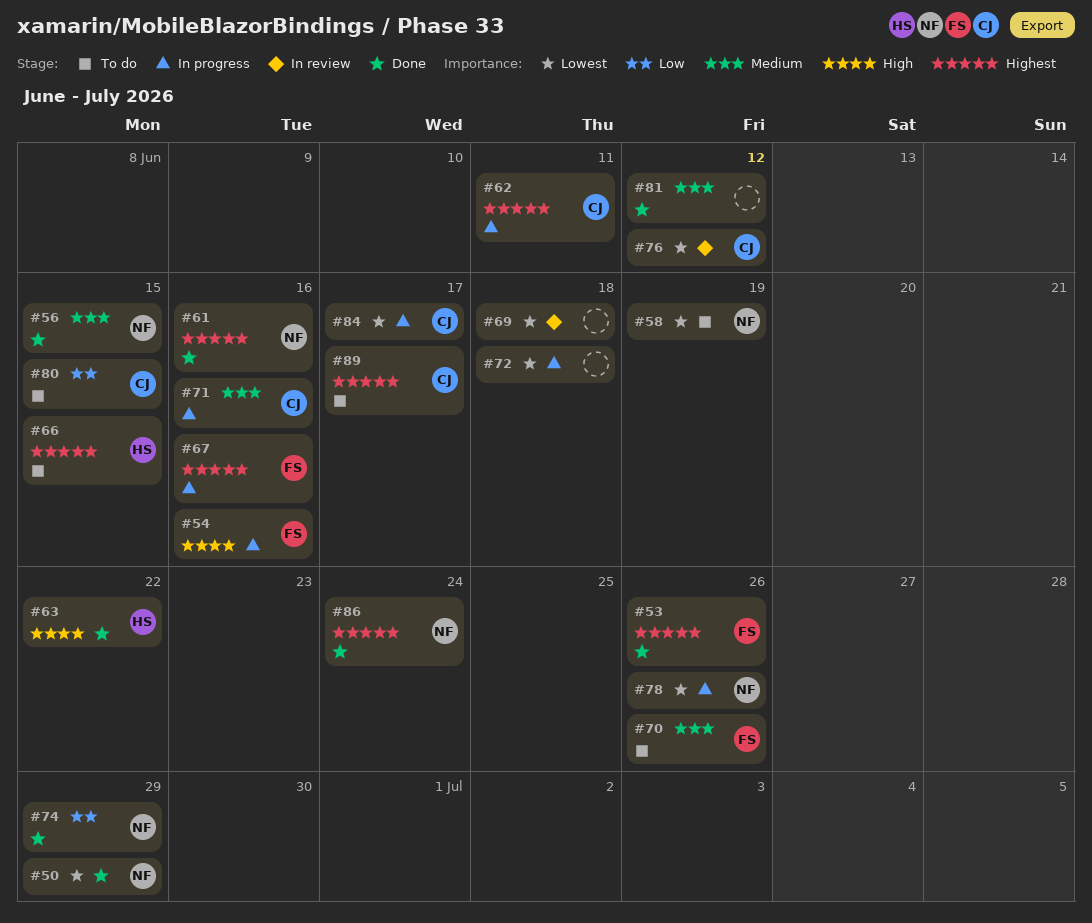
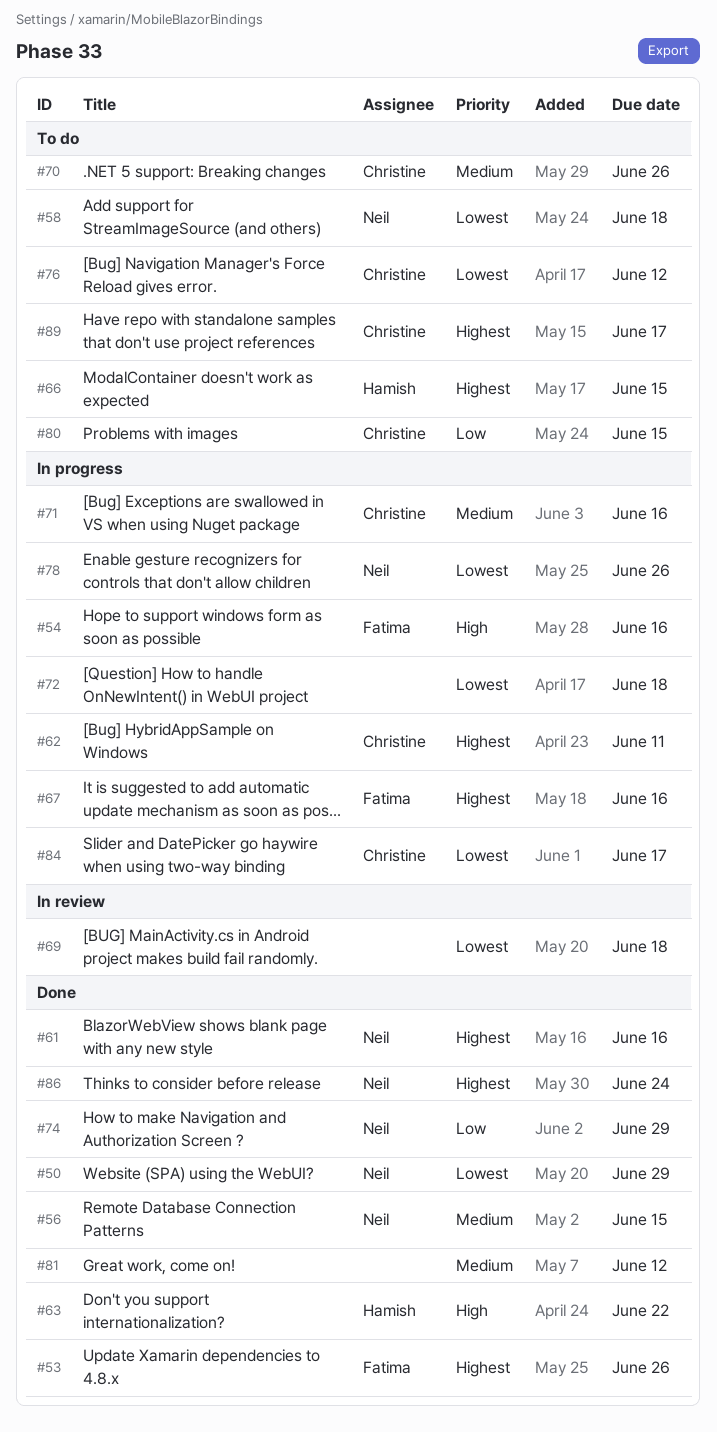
#58, due: Jun 19 -> Jun 18
#70, owner: Fatima -> Christine
#76, status: In review -> To do

